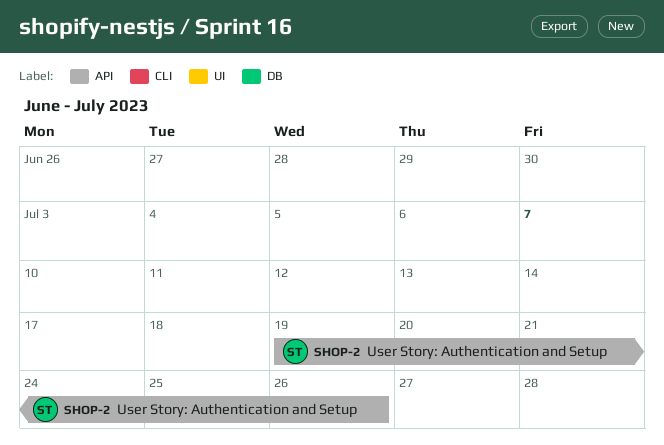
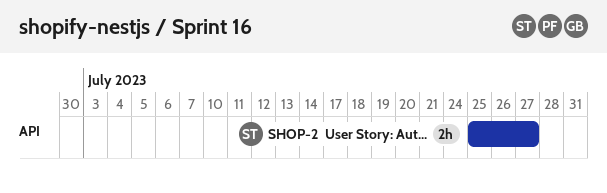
SHOP-2, start: Jul 19 -> Jul 25
SHOP-2, due: Jul 26 -> Jul 27

